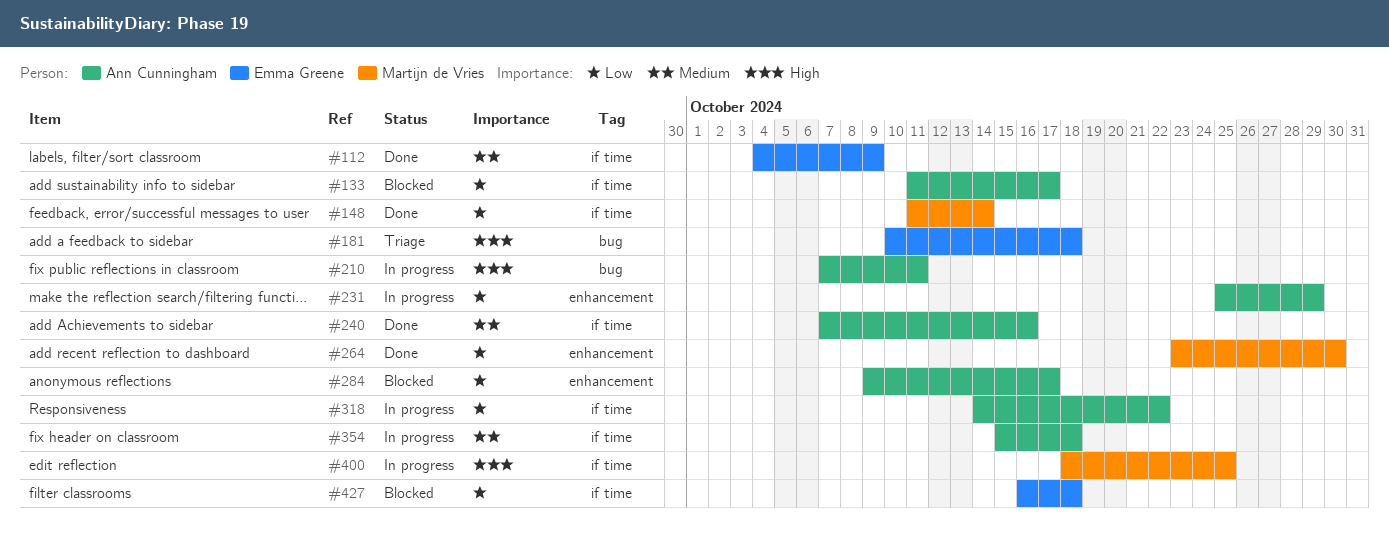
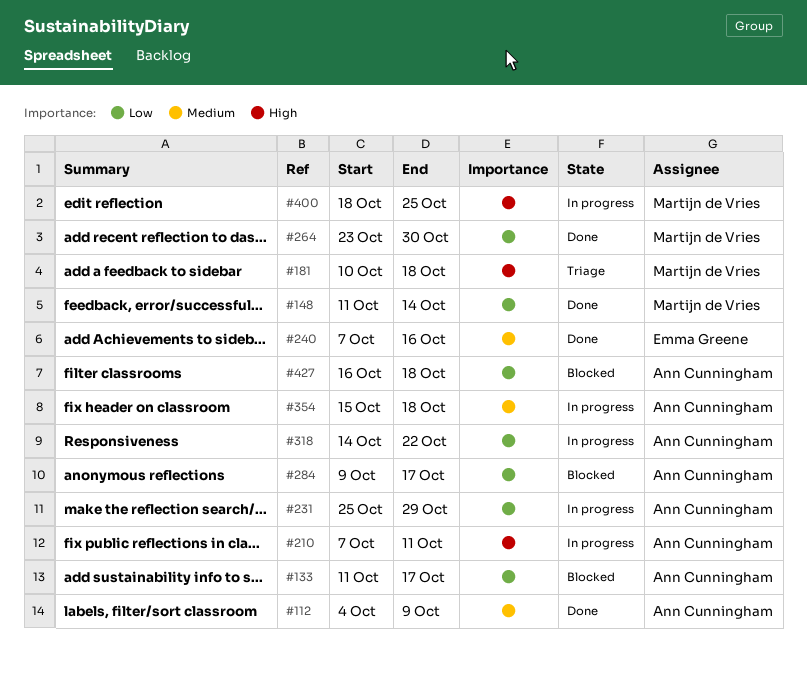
#112, owner: Emma Greene -> Ann Cunningham
#181, owner: Emma Greene -> Martijn de Vries
#240, owner: Ann Cunningham -> Emma Greene
#427, owner: Emma Greene -> Ann Cunningham

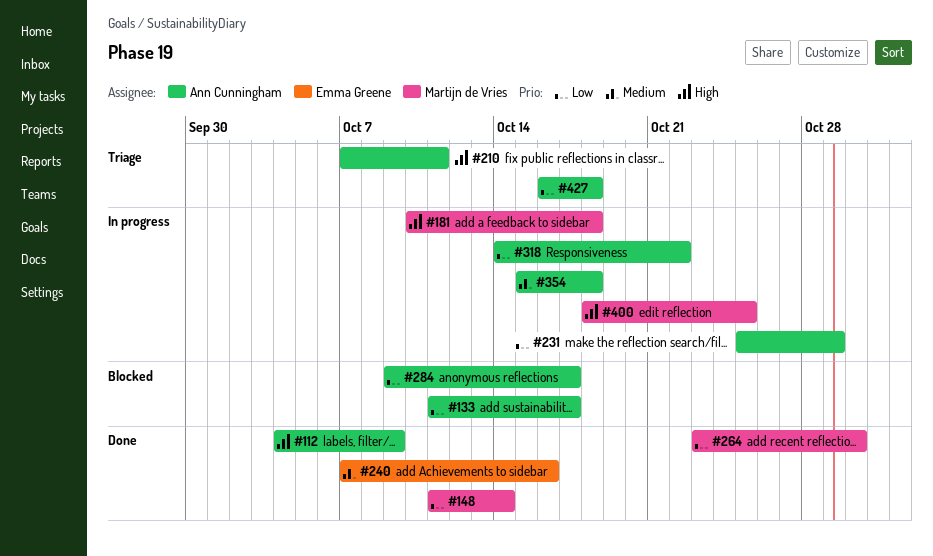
#112, priority: Medium -> High
#181, status: Triage -> In progress
#210, status: In progress -> Triage
#427, status: Blocked -> Triage

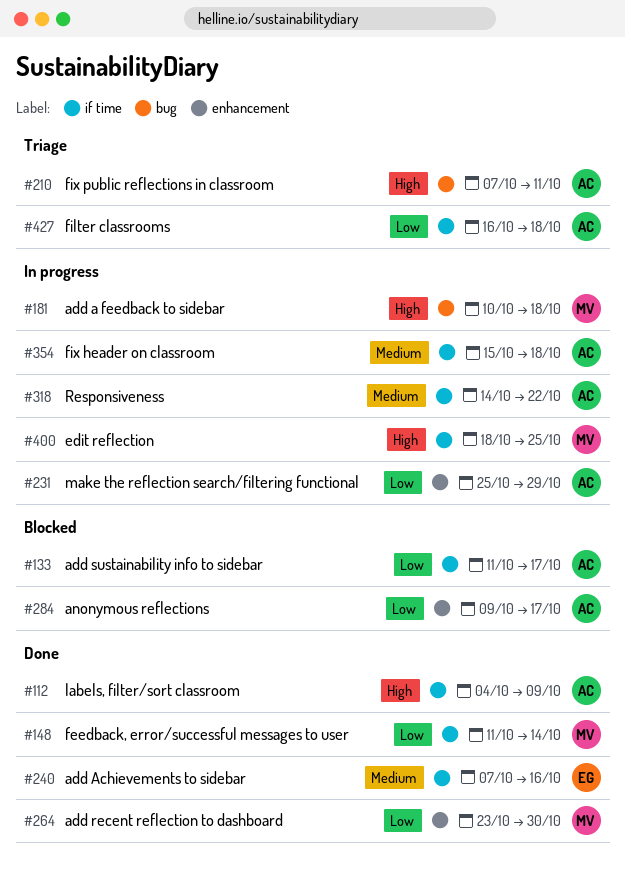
#318, priority: Low -> Medium

